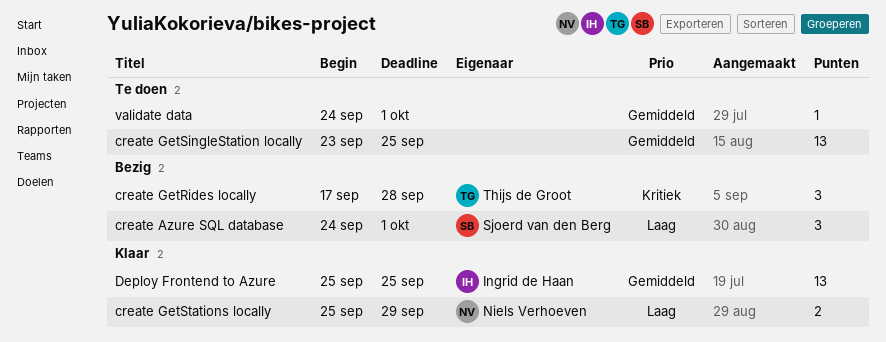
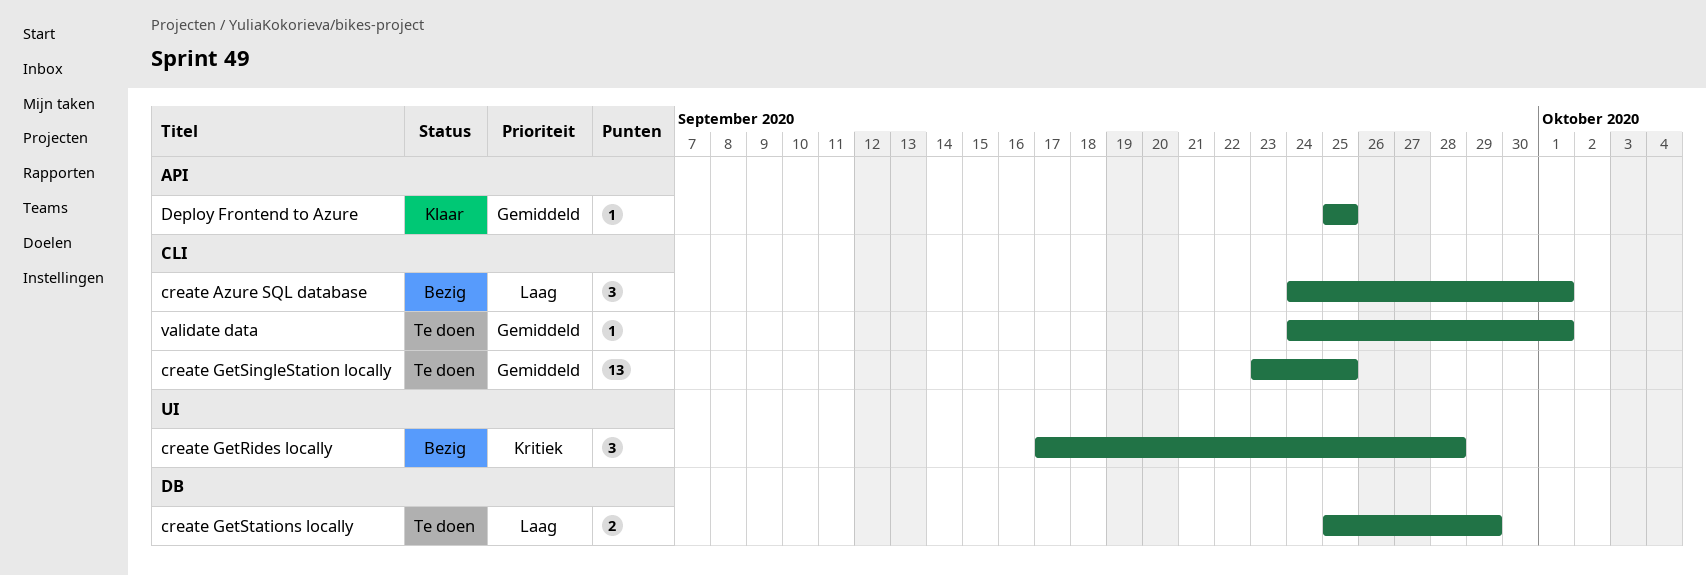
create GetStations locally, status: Klaar -> Te doen
Deploy Frontend to Azure, estimate: 13 -> 1

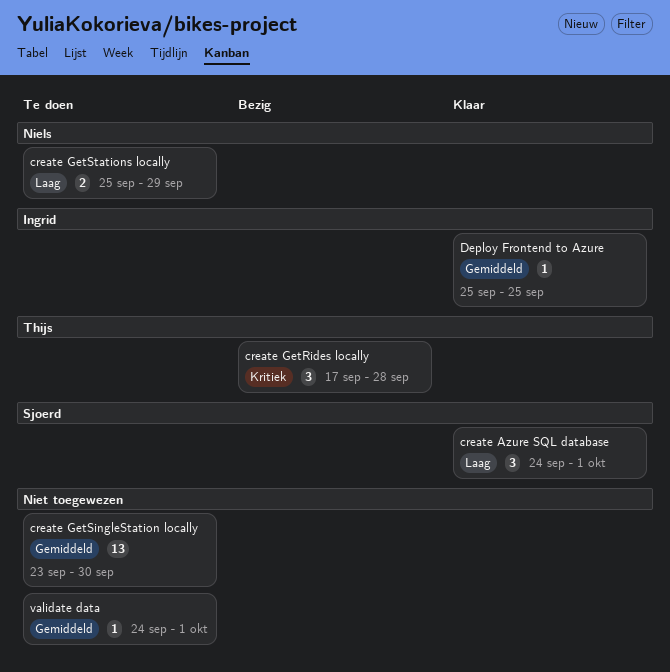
create Azure SQL database, status: Bezig -> Klaar
create GetSingleStation locally, due: Sep 25 -> Sep 30

